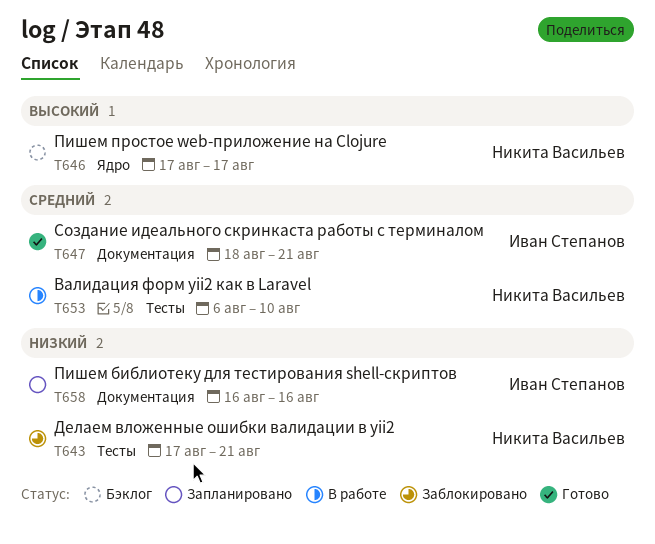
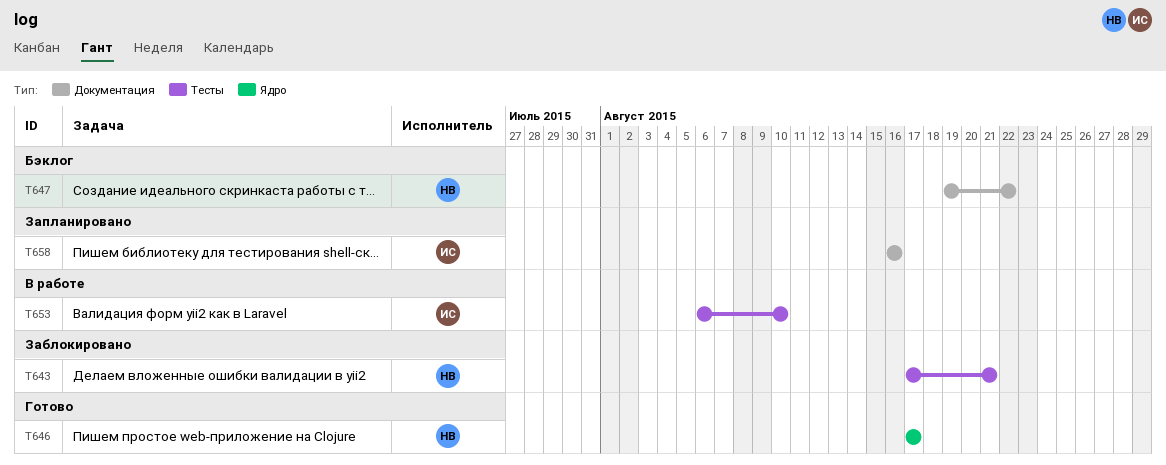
T646, status: Бэклог -> Готово
T647, status: Готово -> Бэклог
T647, owner: Иван Степанов -> Никита Васильев
T647, start: Aug 18 -> Aug 19
T647, due: Aug 21 -> Aug 22
T653, owner: Никита Васильев -> Иван Степанов

